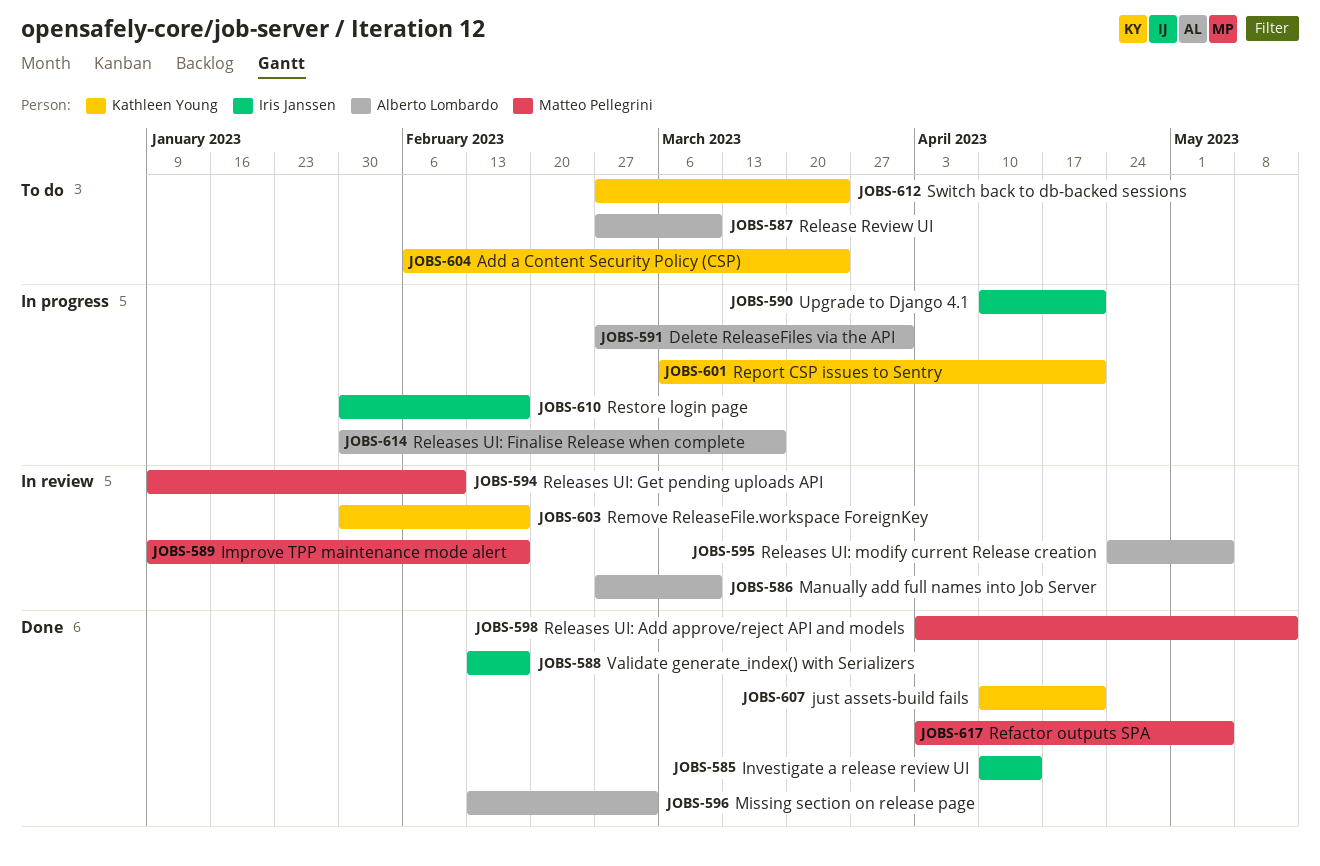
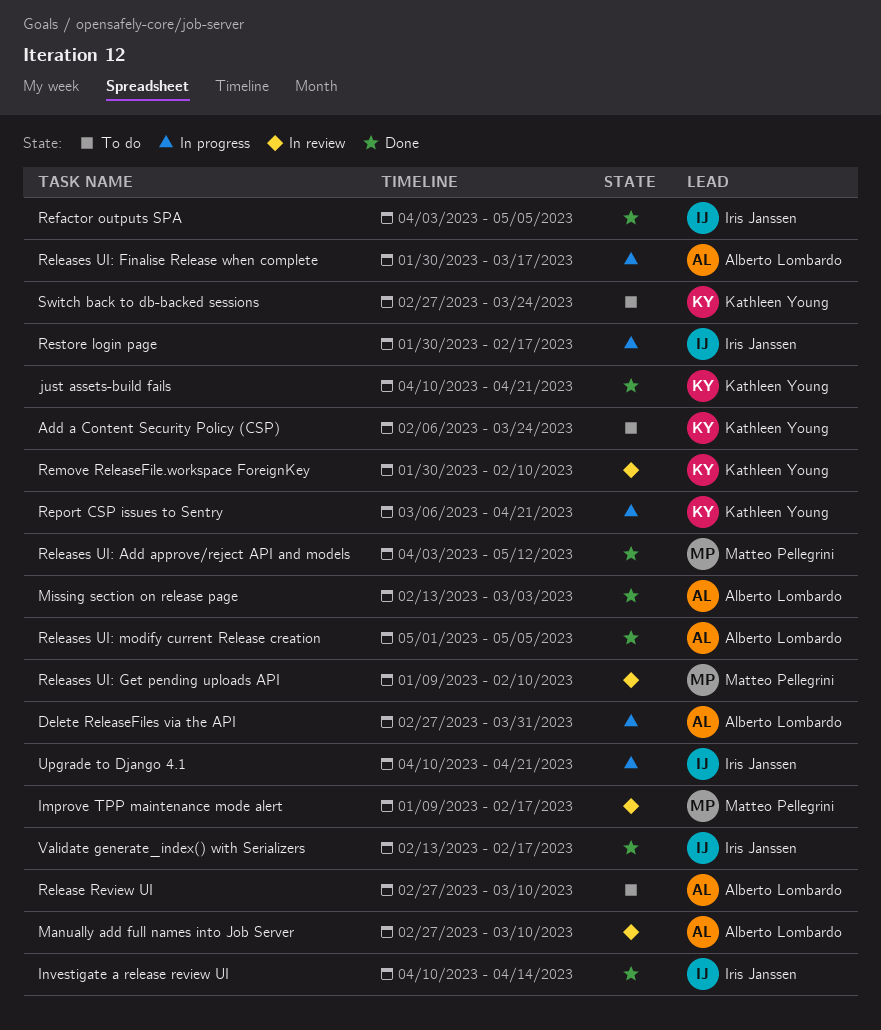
Refactor outputs SPA, owner: Matteo Pellegrini -> Iris Janssen
Releases UI: modify current Release creation, status: In review -> Done
Releases UI: modify current Release creation, start: Apr 24 -> May 1
Remove ReleaseFile.workspace ForeignKey, due: Feb 17 -> Feb 10

